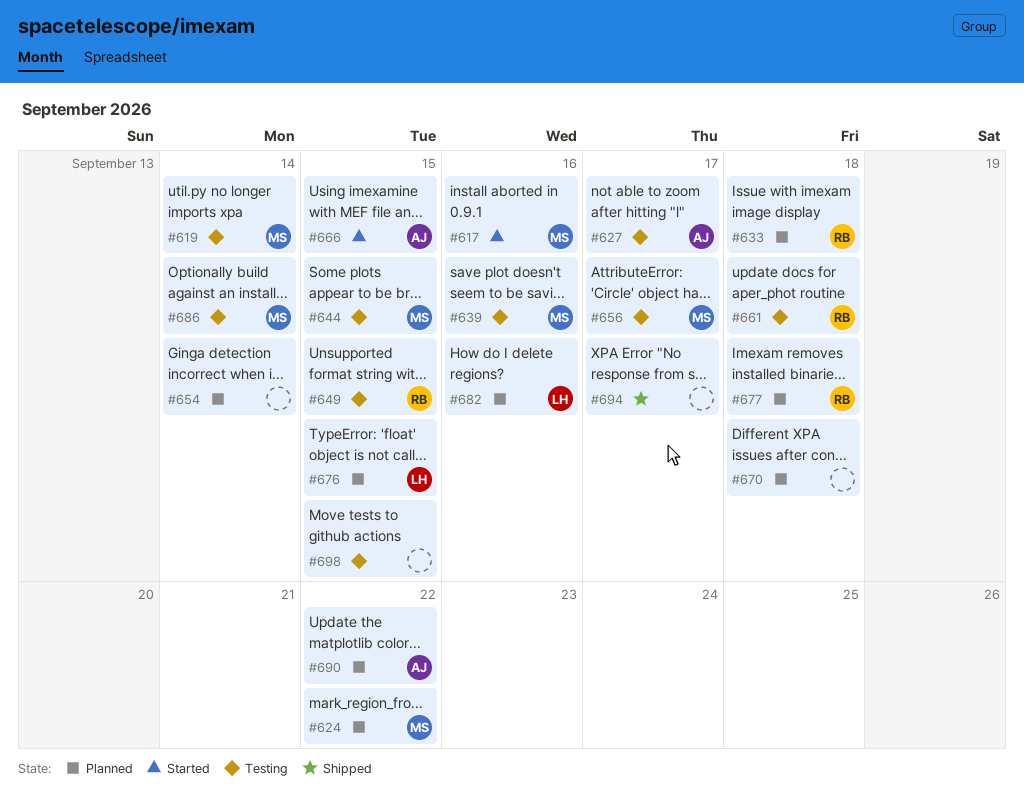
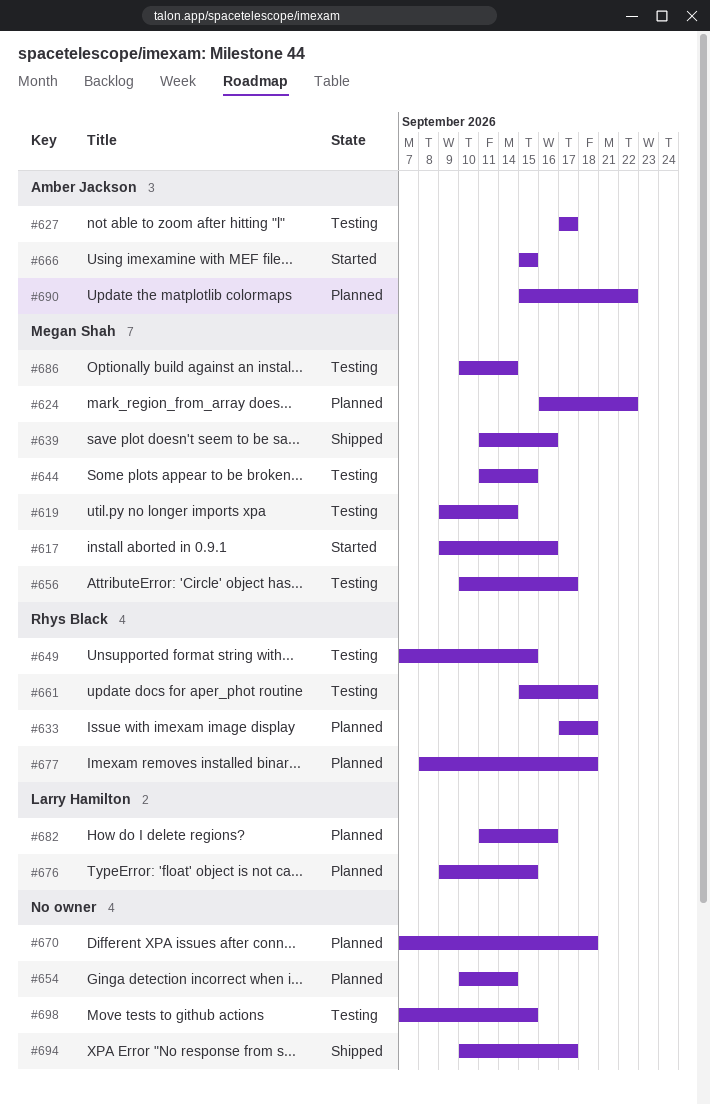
#639, status: Testing -> Shipped

